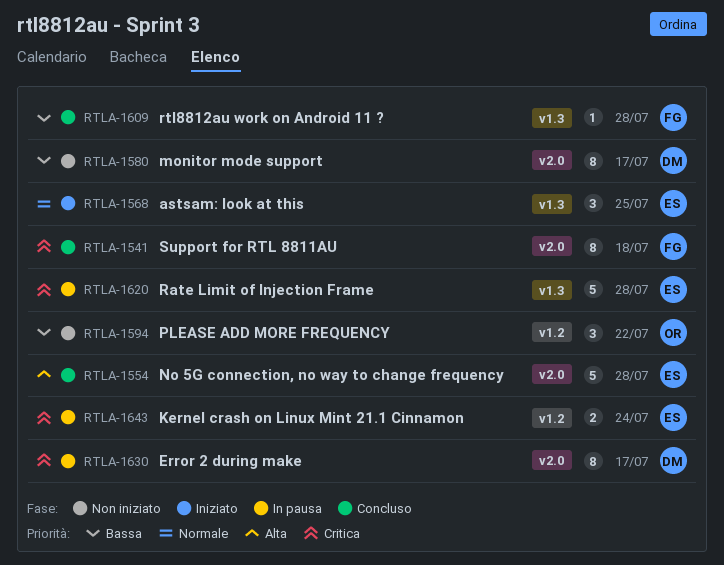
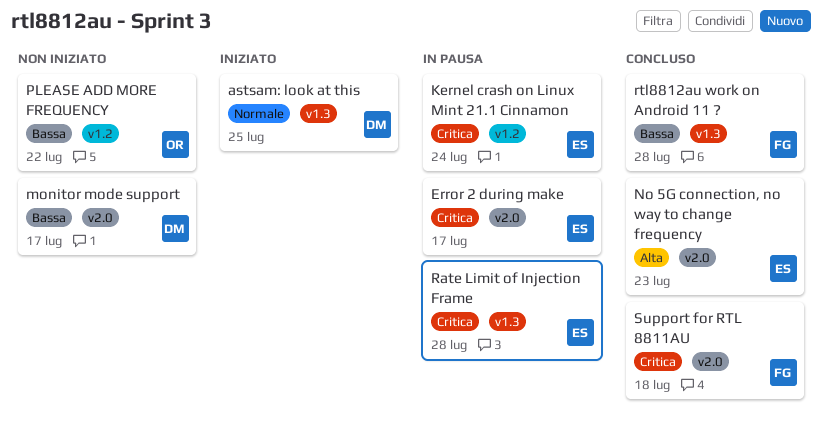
astsam: look at this, owner: ES -> DM
Error 2 during make, owner: DM -> ES
No 5G connection, no way to change frequency, due: Jul 28 -> Jul 23

